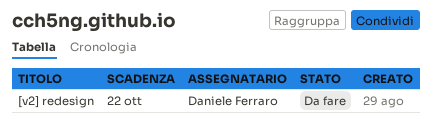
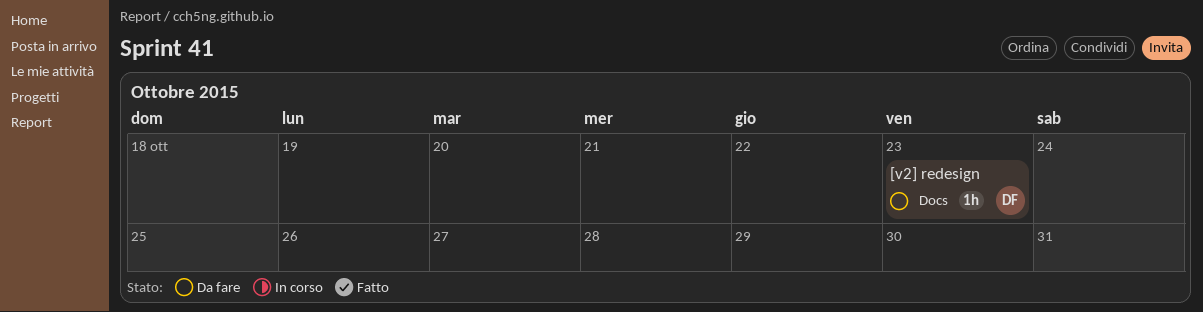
[v2] redesign, due: Oct 22 -> Oct 23

